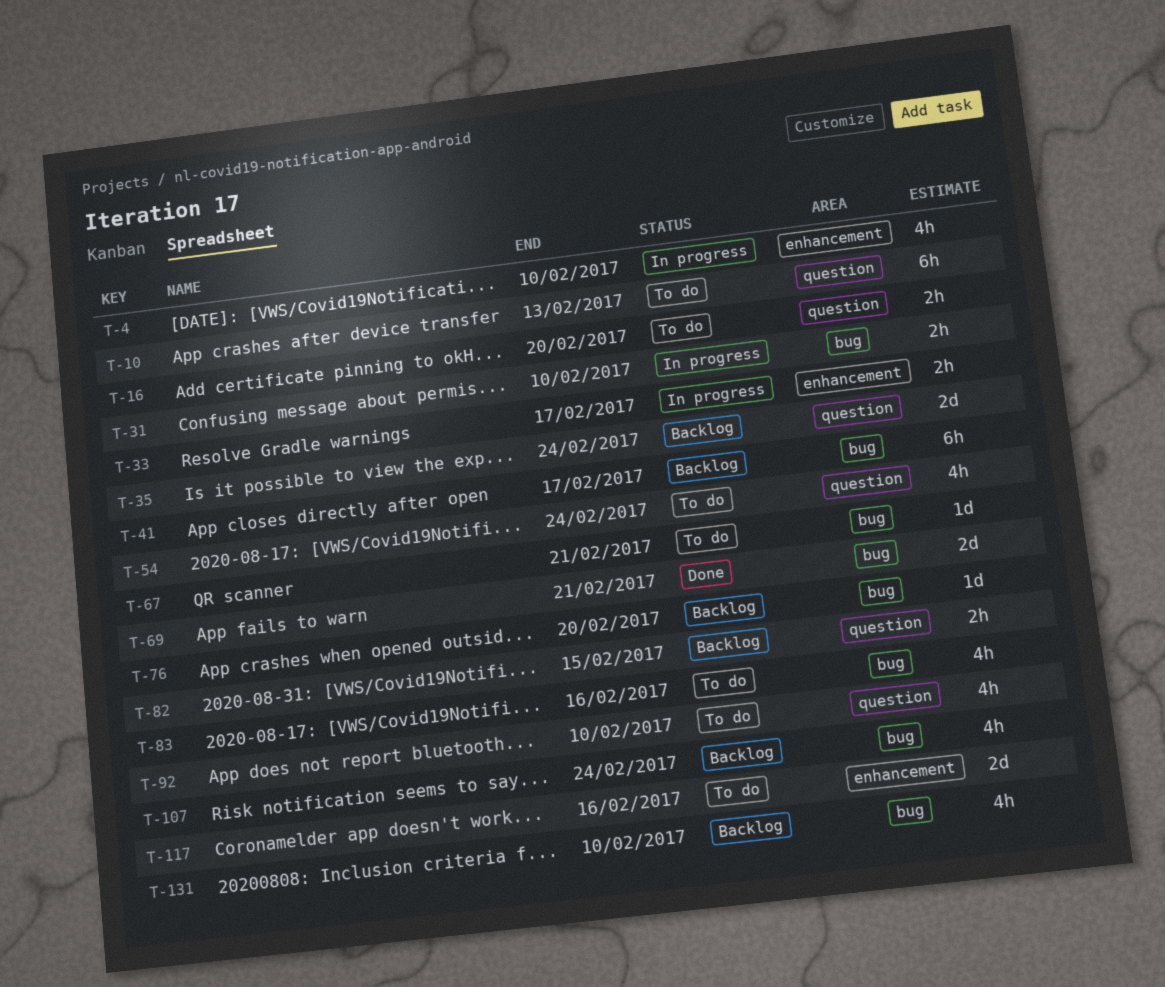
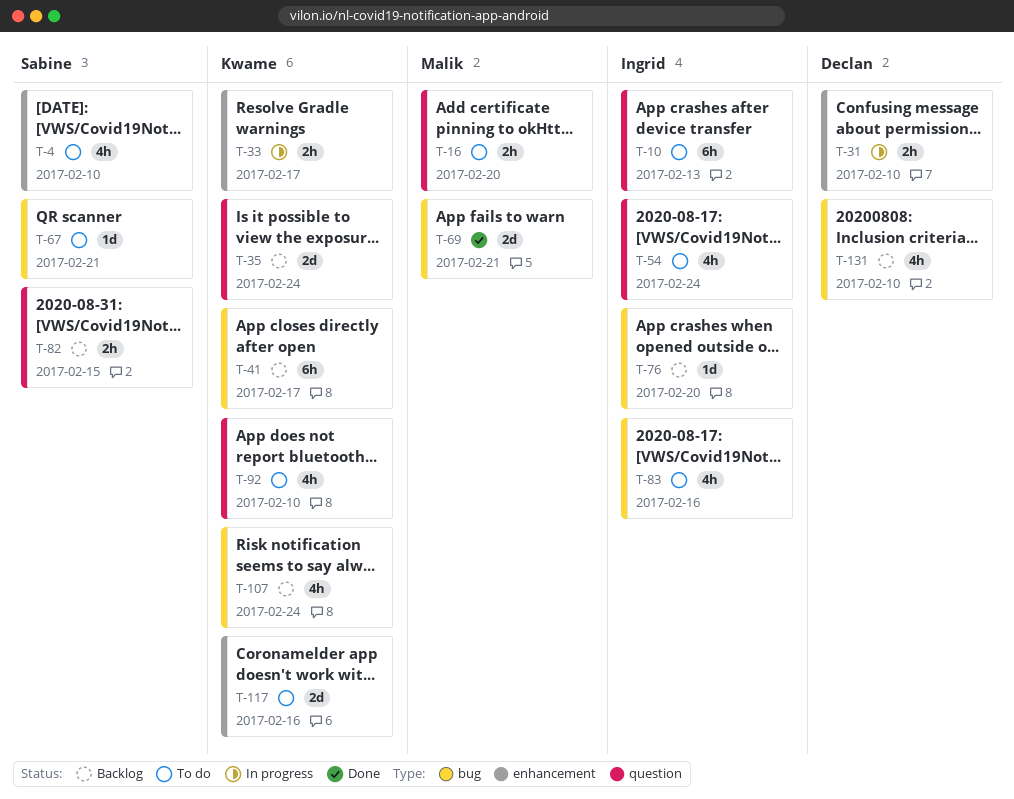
T-4, status: In progress -> To do
T-31, label: bug -> enhancement

